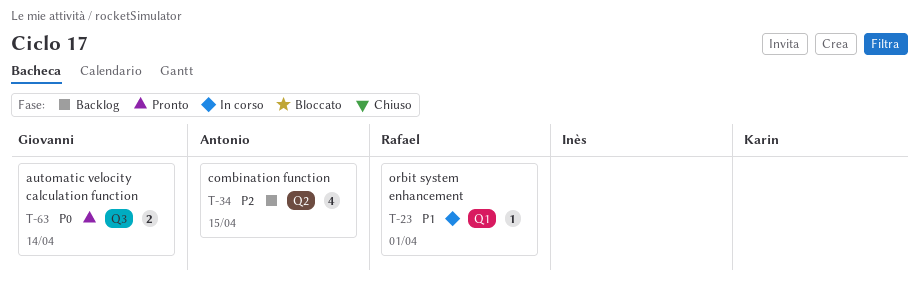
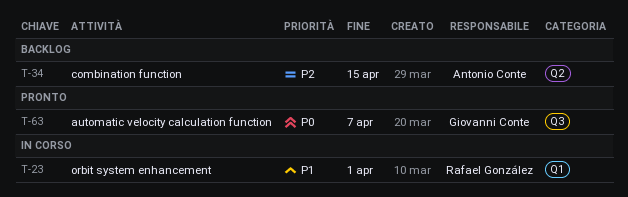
T-63, due: Apr 14 -> Apr 7

